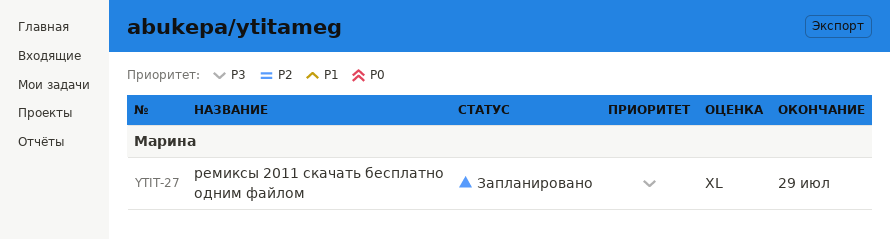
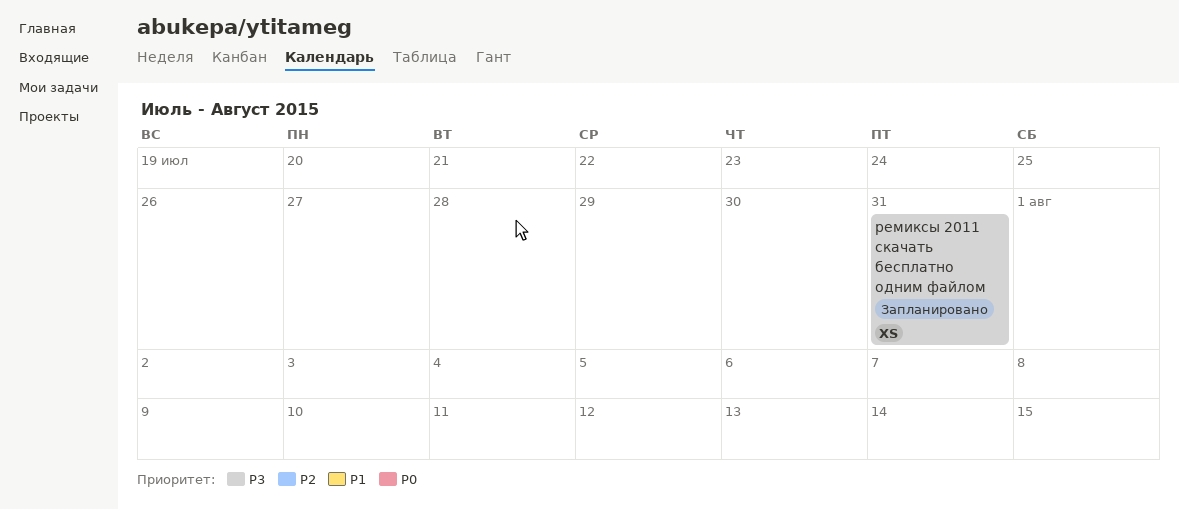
ремиксы 2011 скачать бесплатно одним файлом, estimate: XL -> XS
ремиксы 2011 скачать бесплатно одним файлом, due: Jul 29 -> Jul 31

